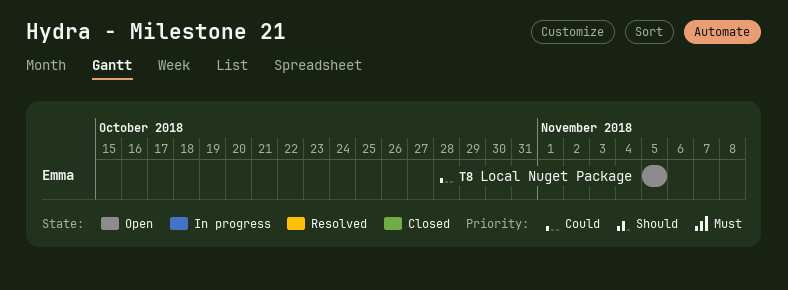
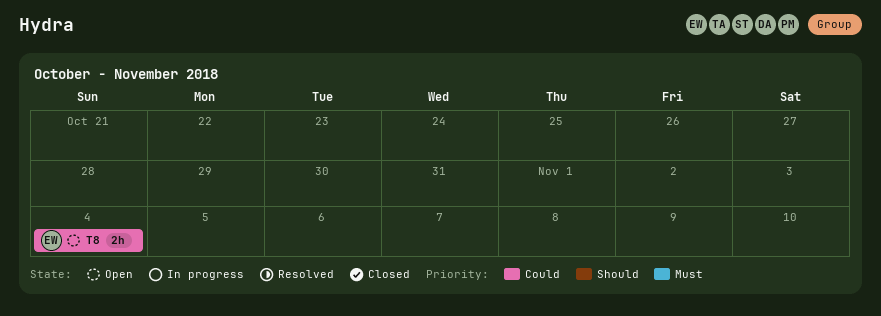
T8, start: Nov 5 -> Nov 4
T8, due: Nov 5 -> Nov 4

